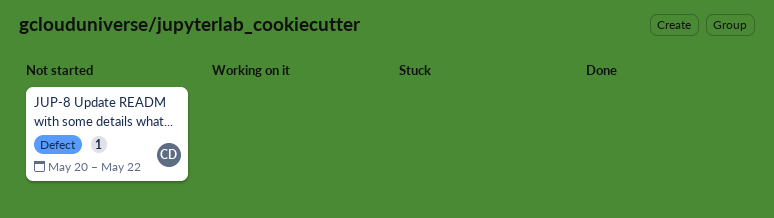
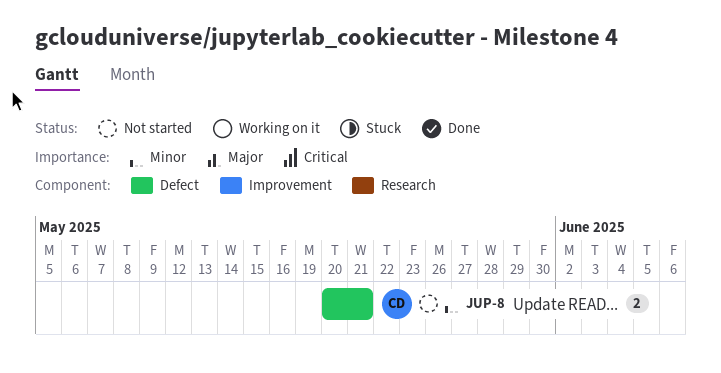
JUP-8, estimate: 1 -> 2
JUP-8, due: May 22 -> May 21

